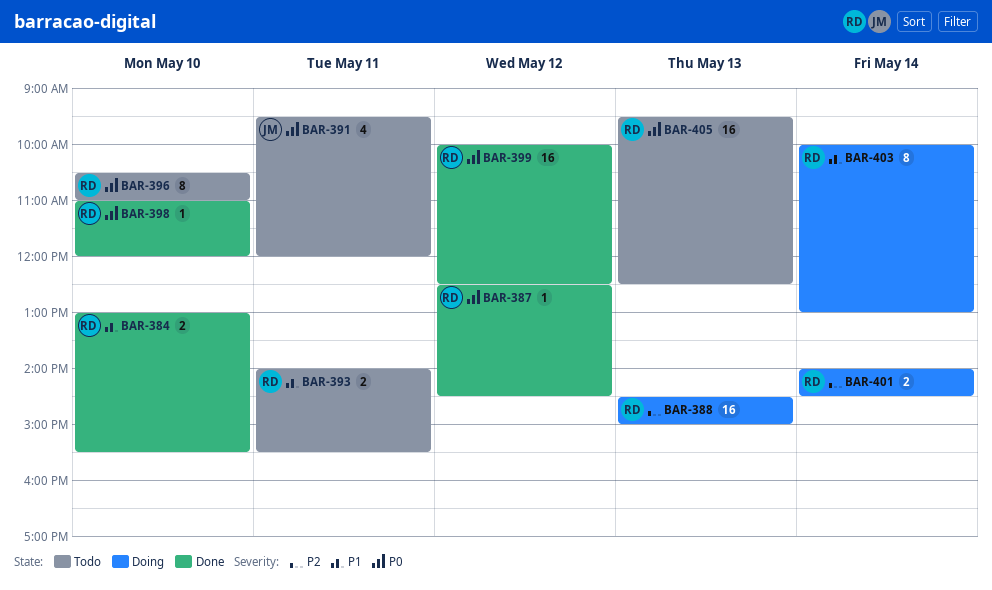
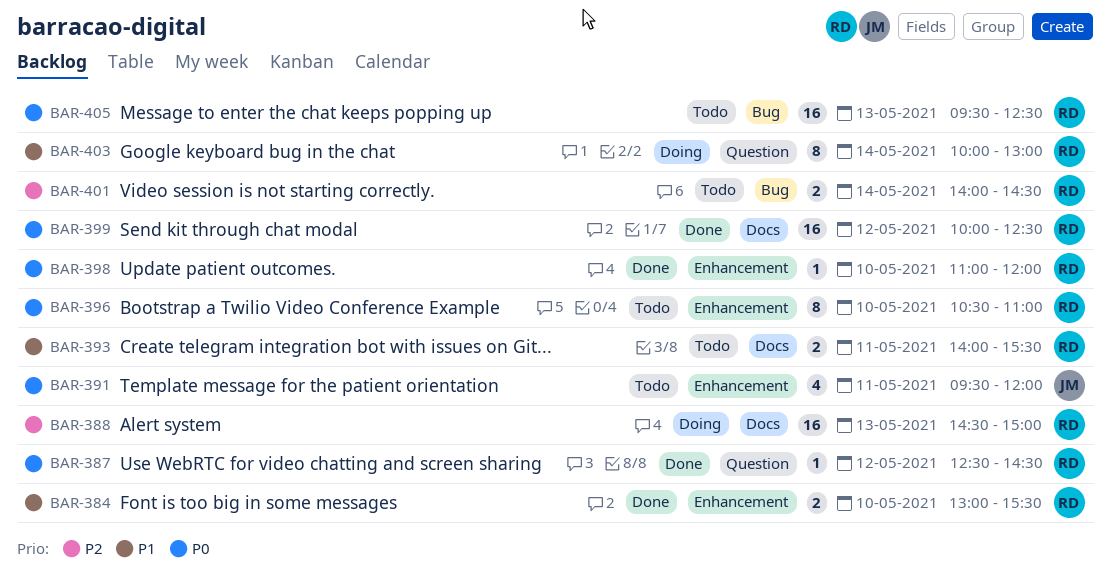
BAR-401, status: Doing -> Todo

